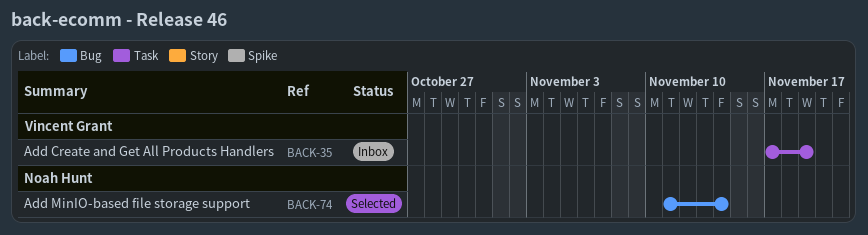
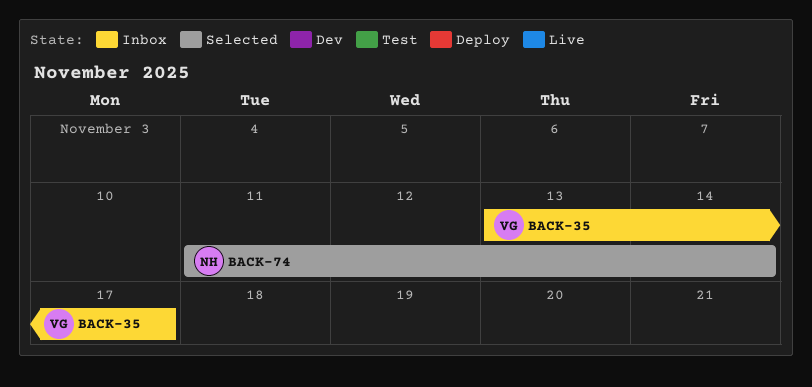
BACK-35, start: Nov 17 -> Nov 13
BACK-35, due: Nov 19 -> Nov 17

